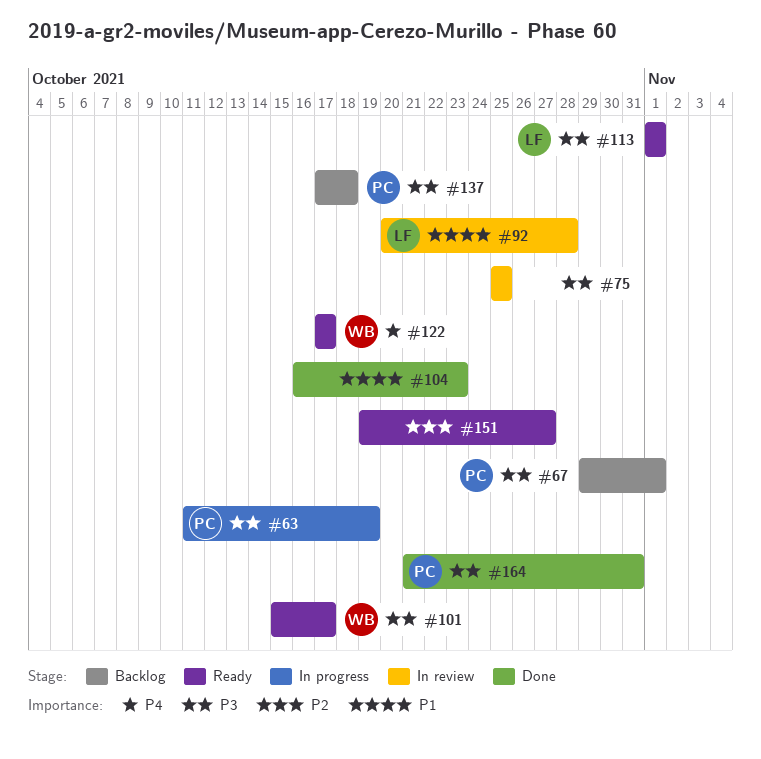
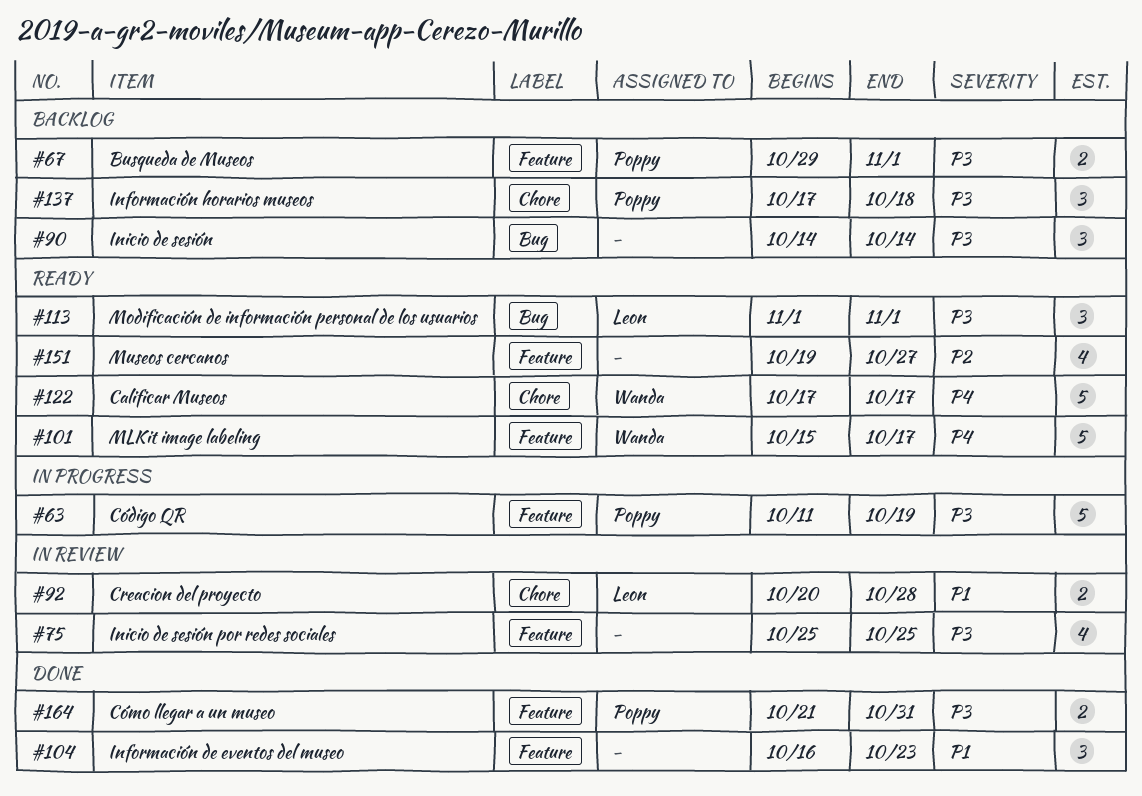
#90: none -> present
#101, priority: P3 -> P4

